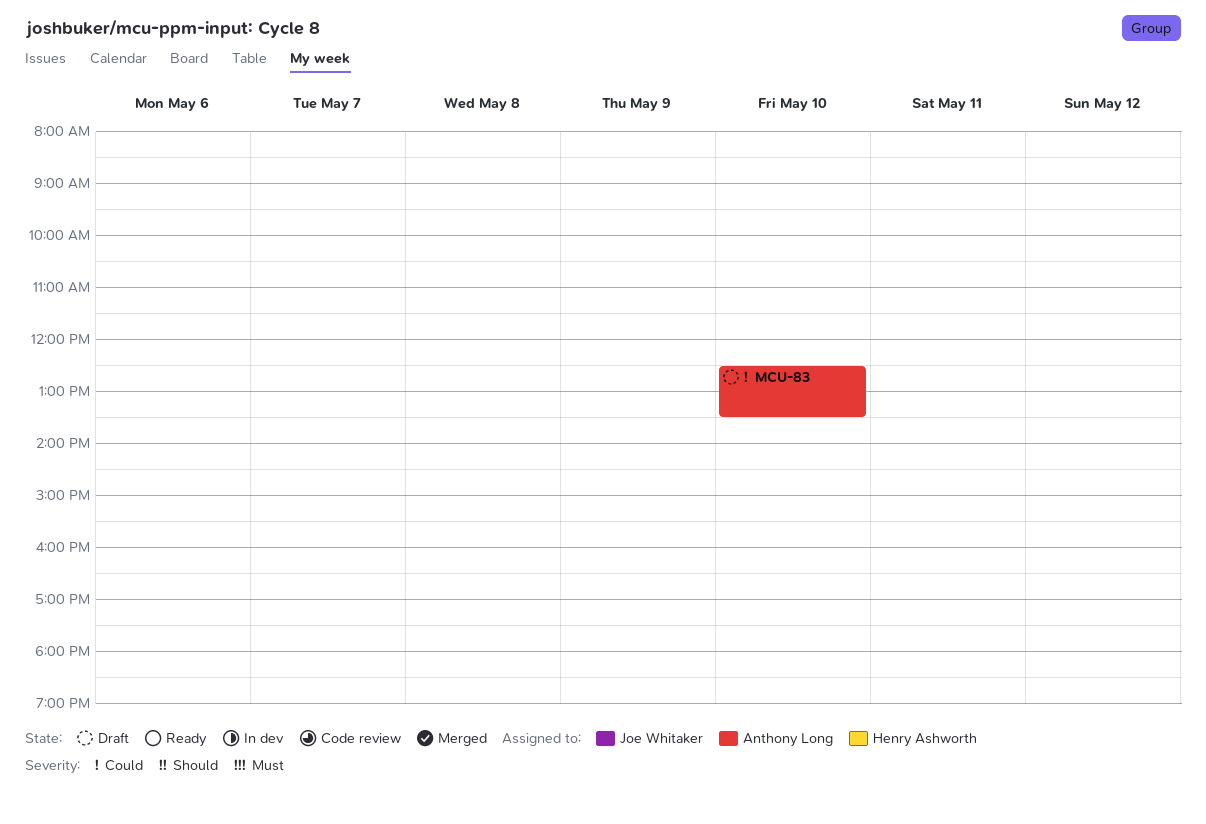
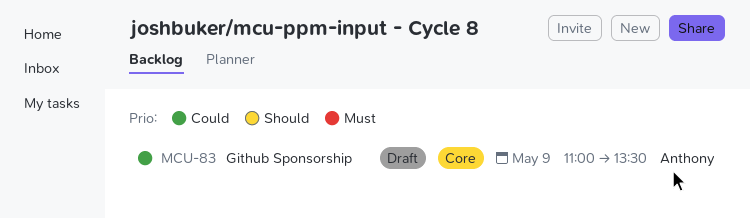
MCU-83, day: May 10 -> May 9
MCU-83, begins: 12:30 -> 11:00

